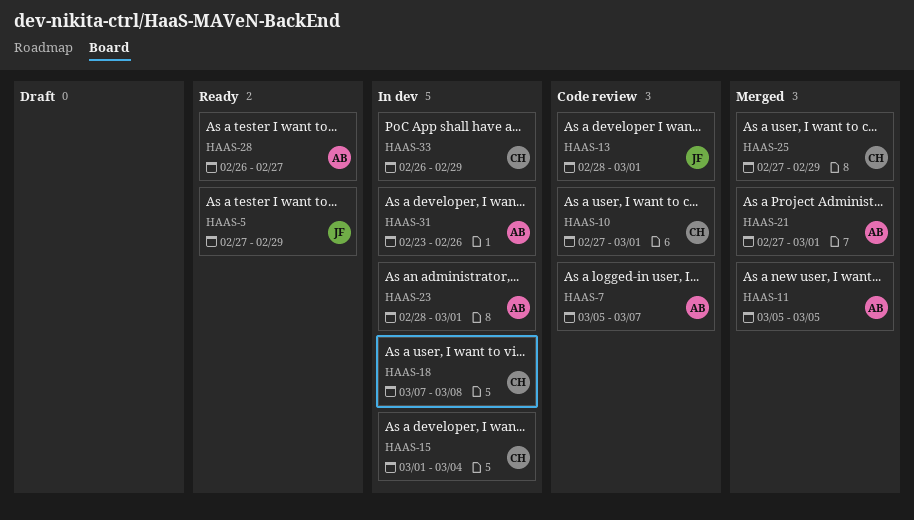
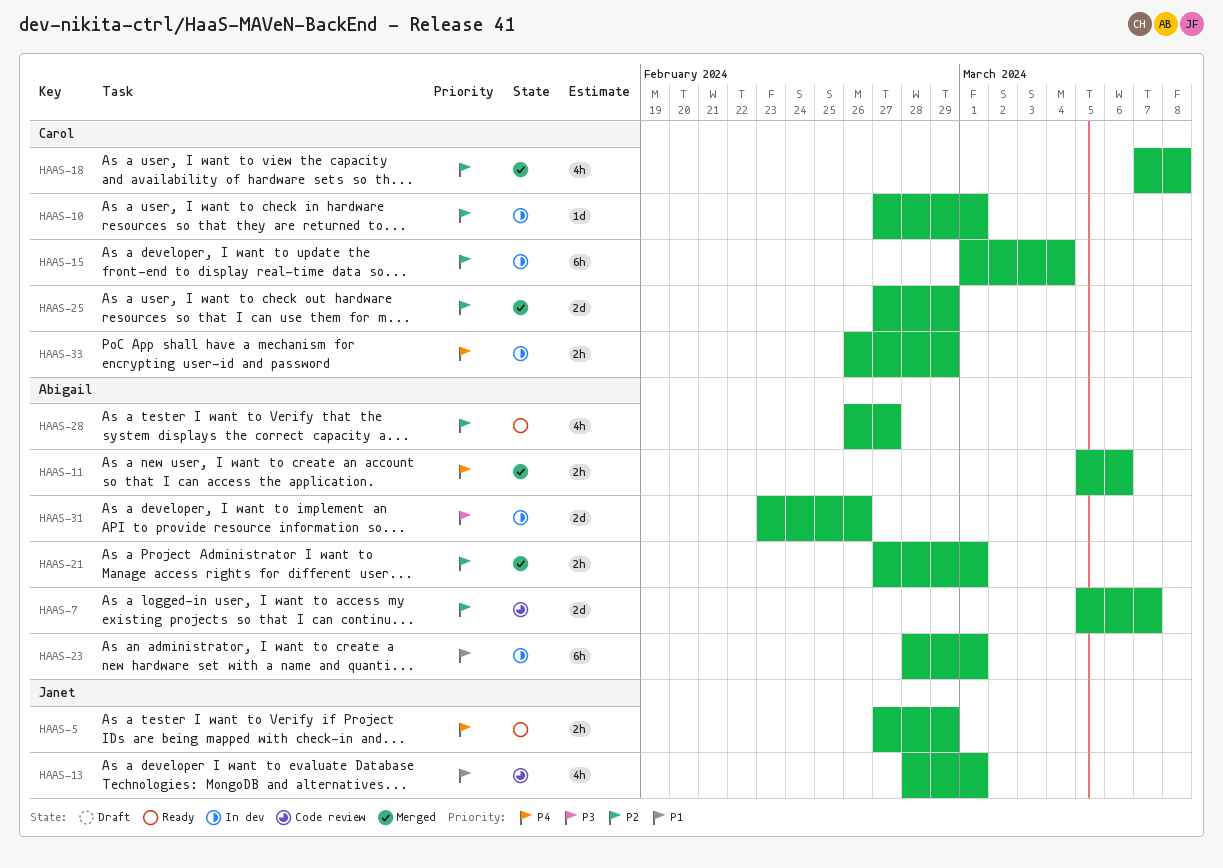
HAAS-10, status: Code review -> In dev
HAAS-11, due: Mar 5 -> Mar 6
HAAS-18, status: In dev -> Merged

